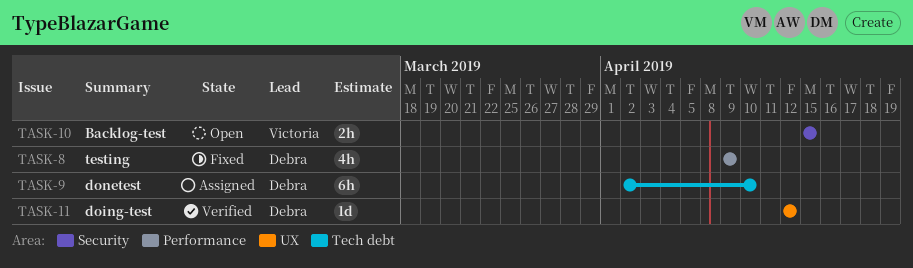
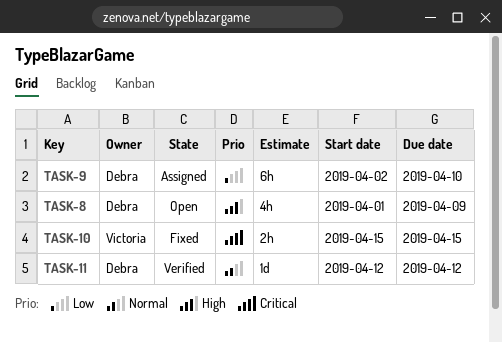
TASK-8, status: Fixed -> Open
TASK-8, start: Apr 9 -> Apr 1
TASK-10, status: Open -> Fixed

